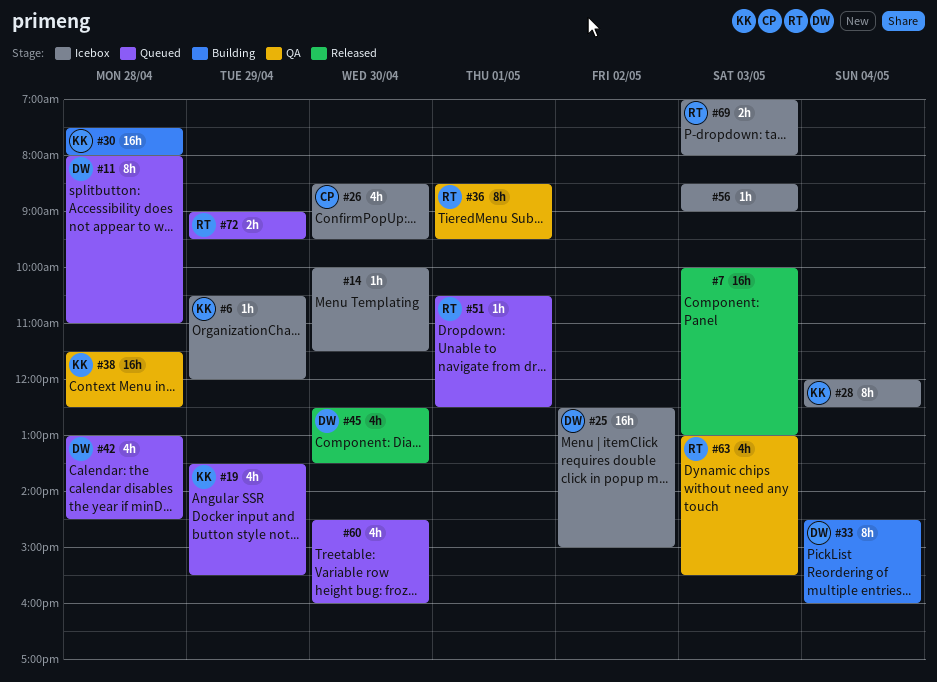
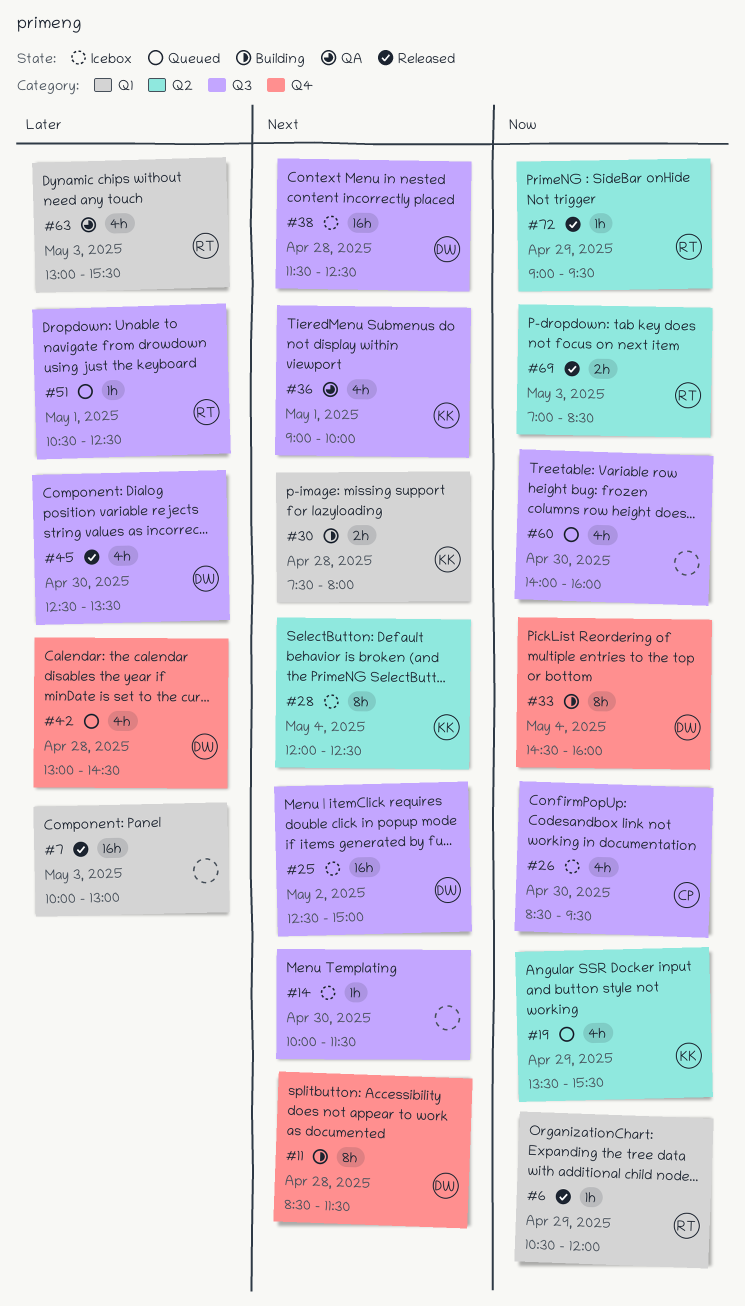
#6, status: Icebox -> Released
#6, owner: KK -> RT
#11, status: Queued -> Building
#11, begins: 08:00 -> 08:30
#11, ends: 11:00 -> 11:30
#30, estimate: 16h -> 2h
#36, owner: RT -> KK
#36, estimate: 8h -> 4h
#36, begins: 08:30 -> 09:00
#36, ends: 09:30 -> 10:00
#38, status: QA -> Icebox
#38, owner: KK -> DW
#56: present -> none
#60, begins: 14:30 -> 14:00
#69, status: Icebox -> Released
#69, ends: 08:00 -> 08:30
#72, status: Queued -> Released
#72, estimate: 2h -> 1h

